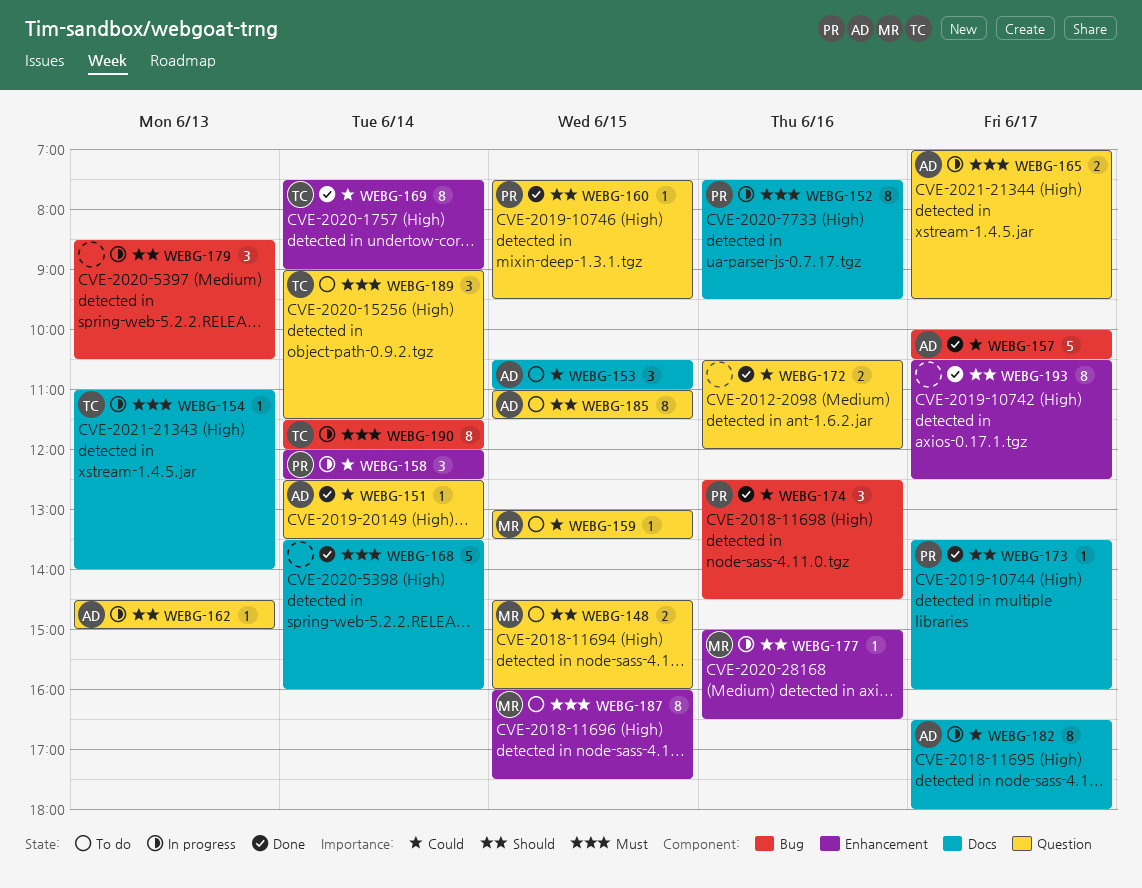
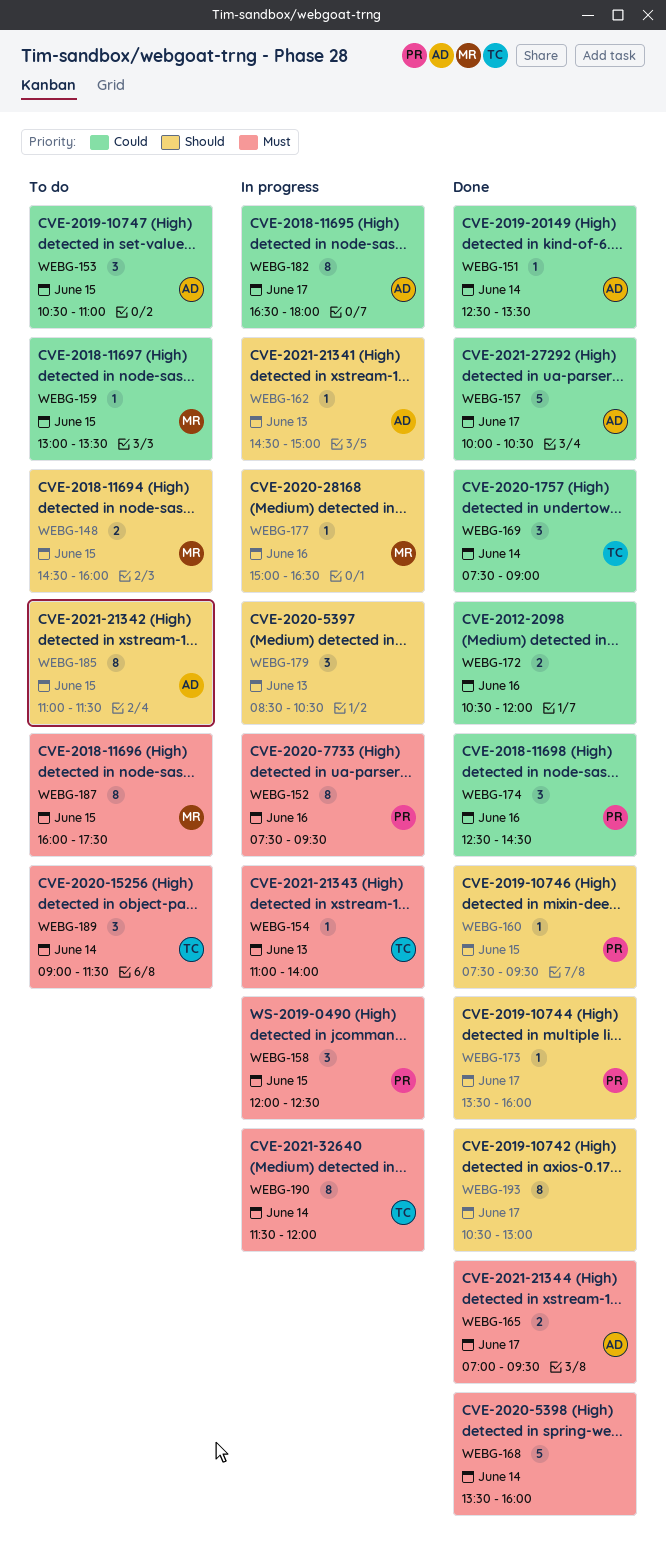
WEBG-158, priority: Could -> Must
WEBG-158, day: Jun 14 -> Jun 15
WEBG-165, status: In progress -> Done
WEBG-169, estimate: 8 -> 3
WEBG-193, ends: 12:30 -> 13:00

